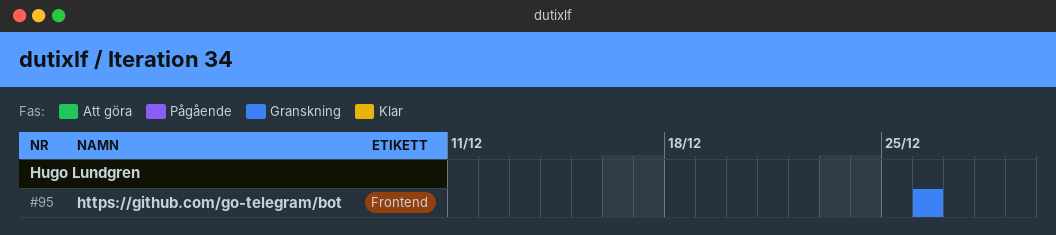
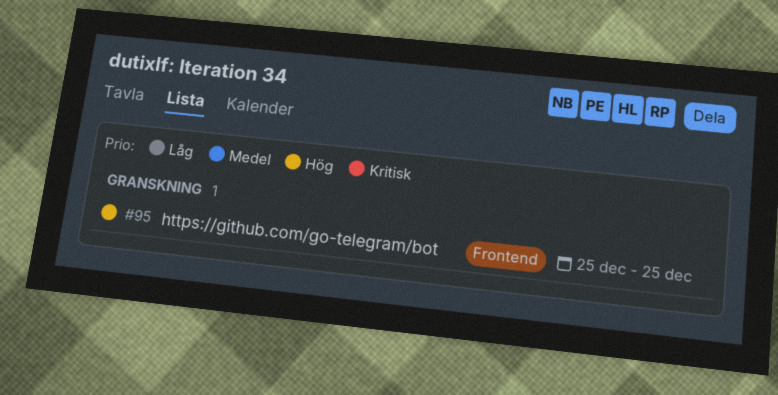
#95, start: Dec 26 -> Dec 25
#95, due: Dec 26 -> Dec 25

